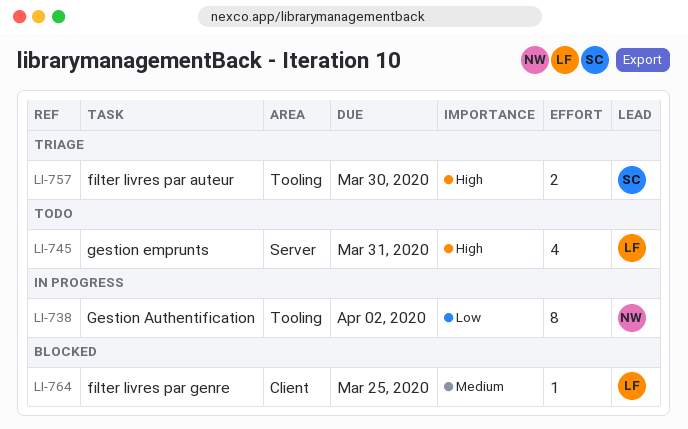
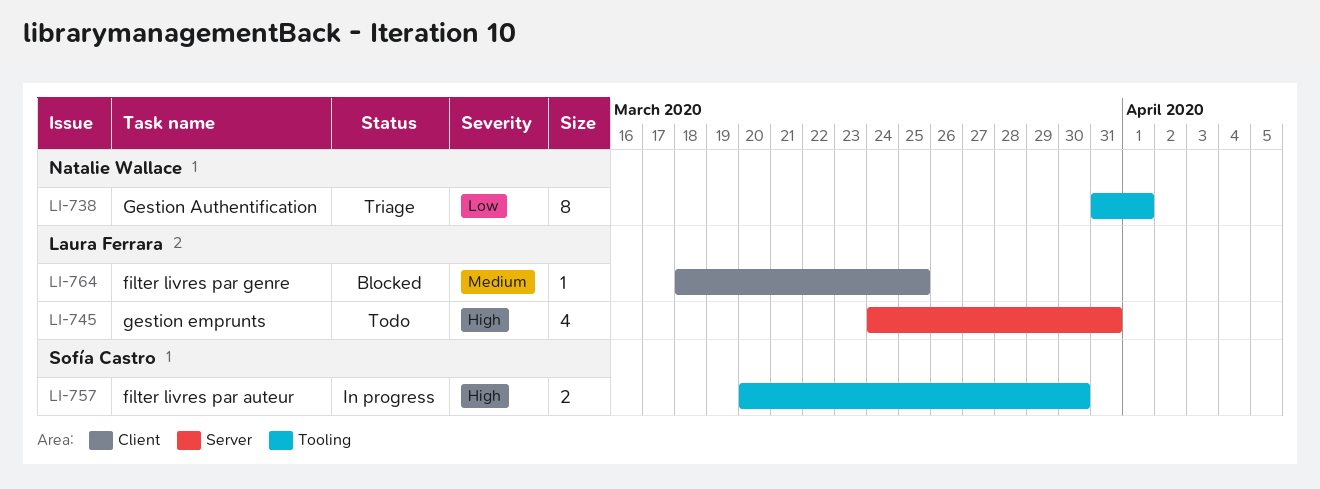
LI-738, status: In progress -> Triage
LI-738, due: Apr 2 -> Apr 1
LI-757, status: Triage -> In progress

